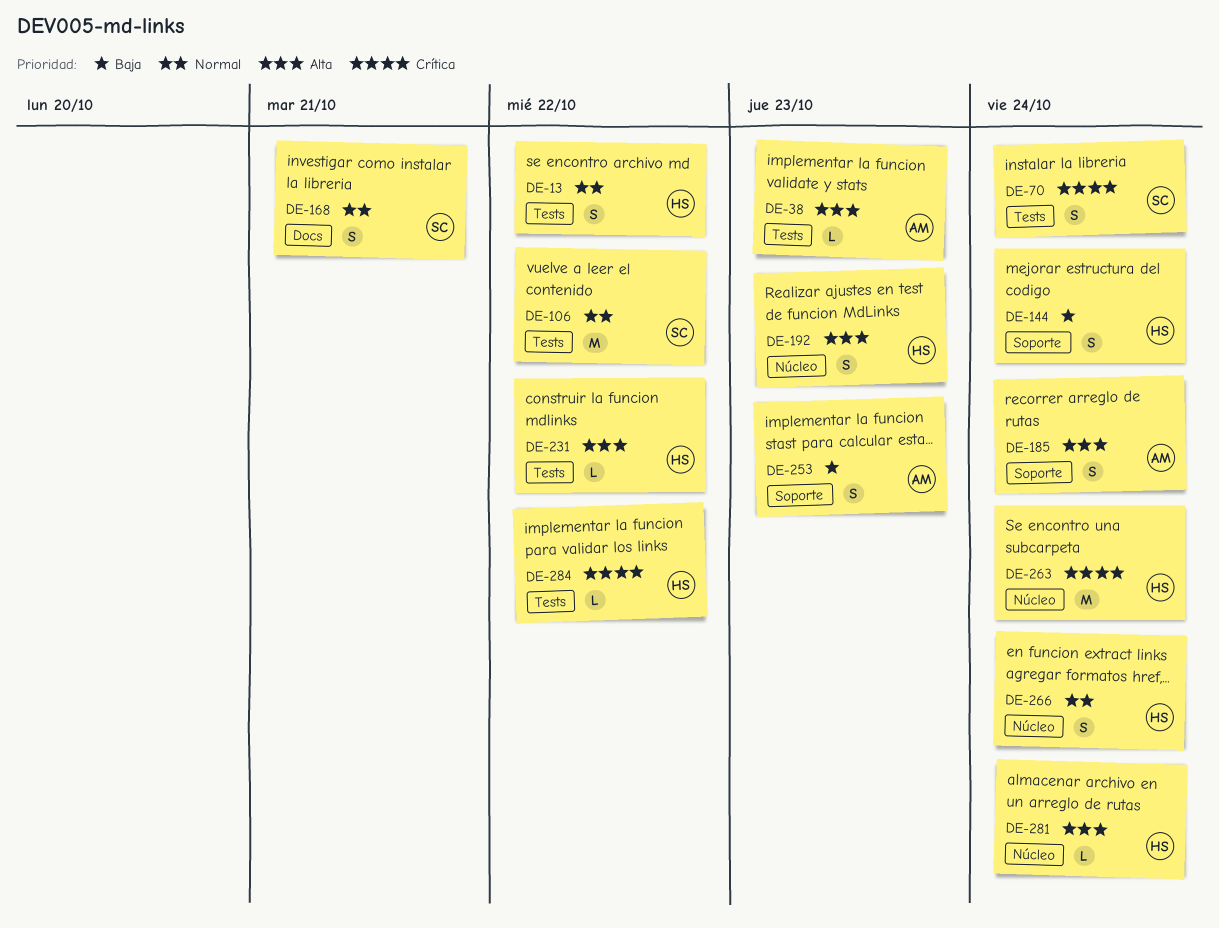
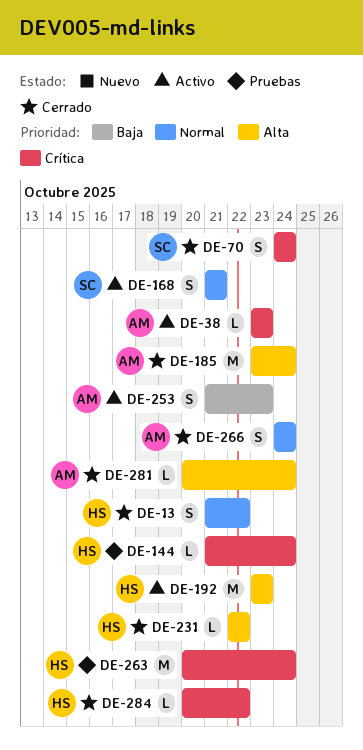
DE-38, priority: Alta -> Crítica
DE-106: present -> none
DE-144, priority: Baja -> Crítica
DE-144, estimate: S -> L
DE-185, estimate: S -> M
DE-192, estimate: S -> M
DE-266, owner: HS -> AM
DE-281, owner: HS -> AM

